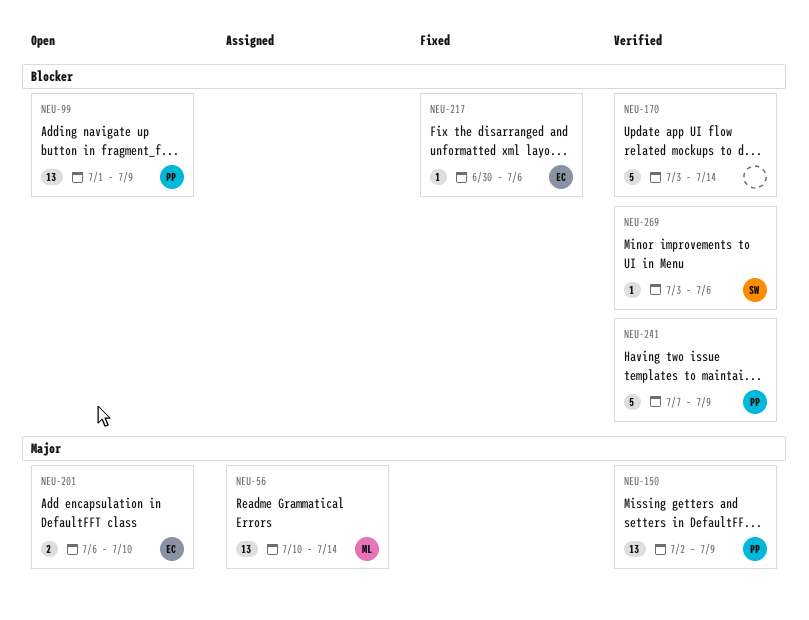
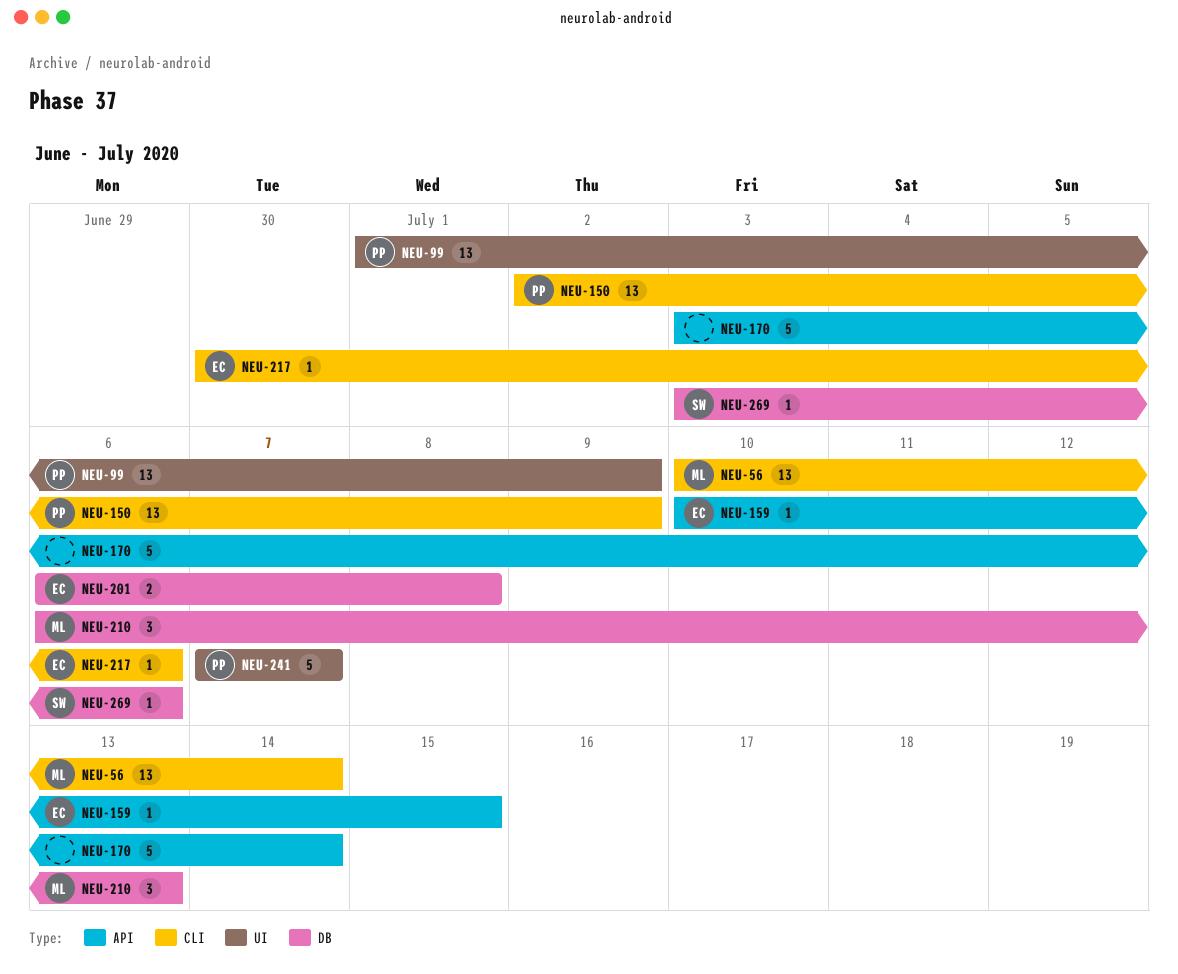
NEU-159: none -> present
NEU-201, due: Jul 10 -> Jul 8
NEU-210: none -> present
NEU-241, due: Jul 9 -> Jul 7

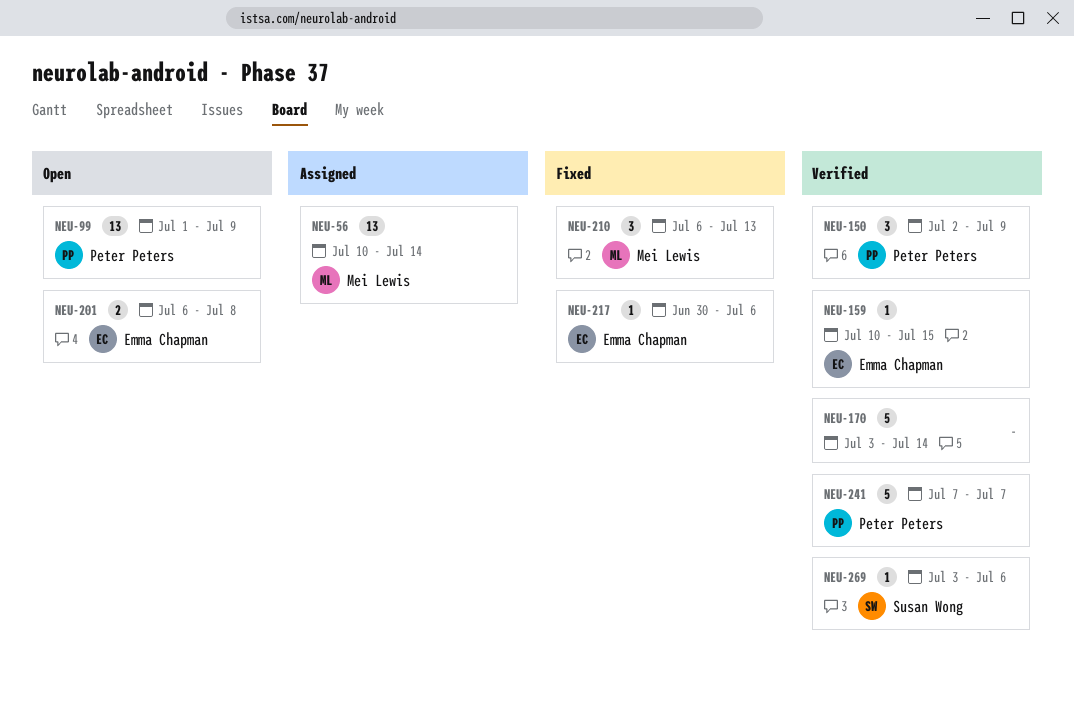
NEU-150, estimate: 13 -> 3

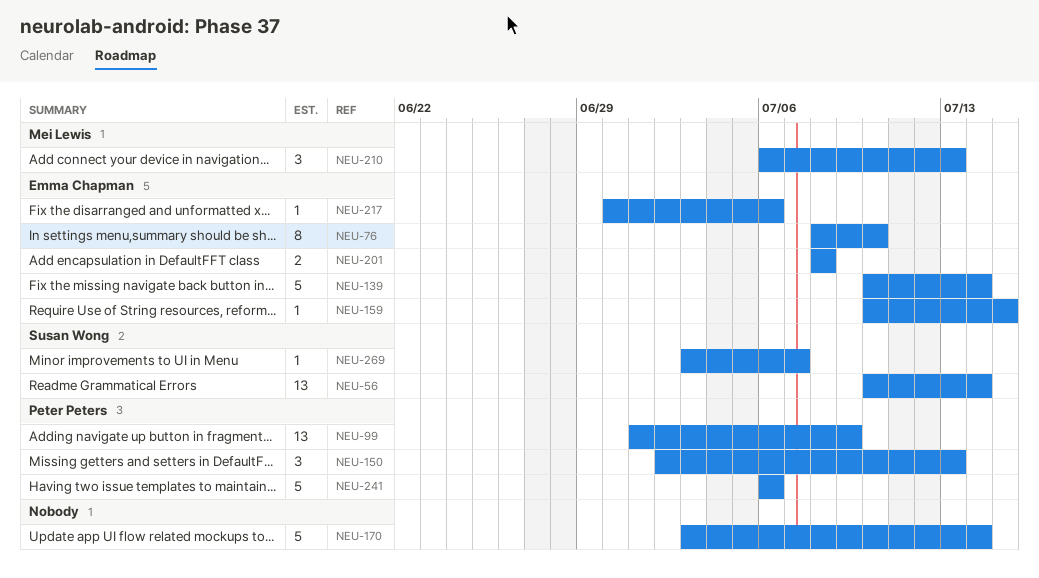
NEU-56, owner: Mei Lewis -> Susan Wong
NEU-76: none -> present
NEU-139: none -> present
NEU-150, due: Jul 9 -> Jul 13
NEU-201, start: Jul 6 -> Jul 8
NEU-241, start: Jul 7 -> Jul 6
NEU-241, due: Jul 7 -> Jul 6
NEU-269, due: Jul 6 -> Jul 7

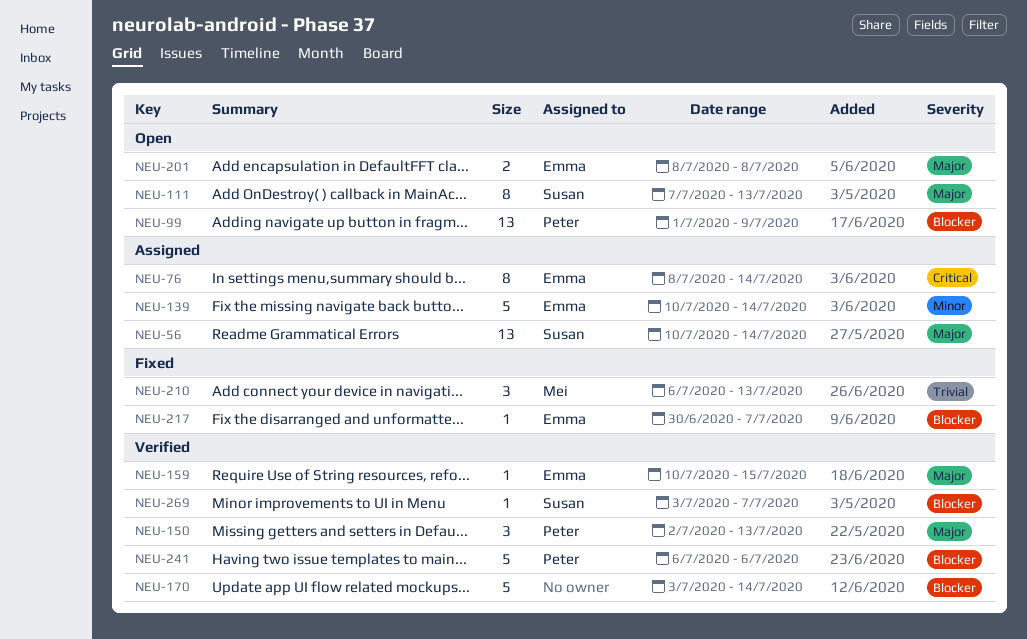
NEU-76, due: Jul 10 -> Jul 14
NEU-111: none -> present
NEU-217, due: Jul 6 -> Jul 7

